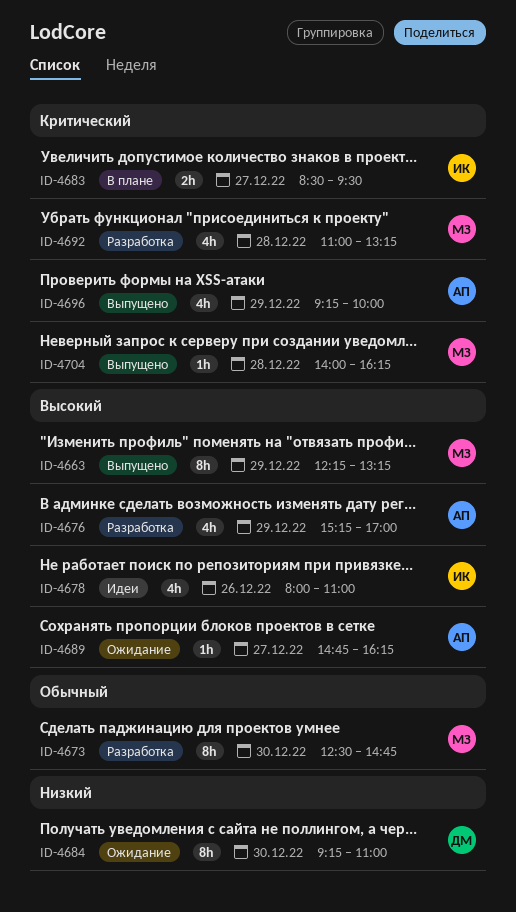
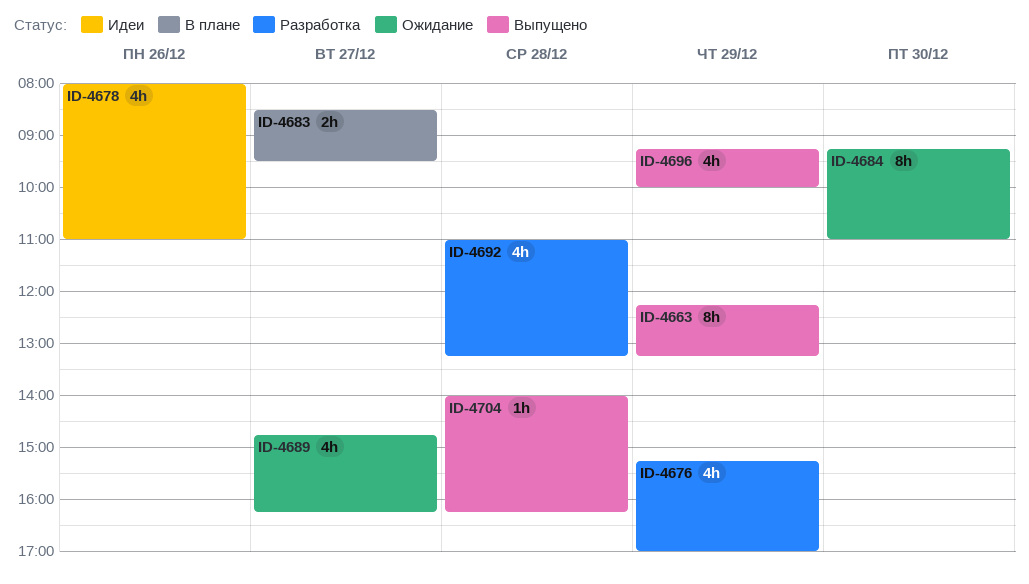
ID-4673: present -> none
ID-4689, estimate: 1h -> 4h

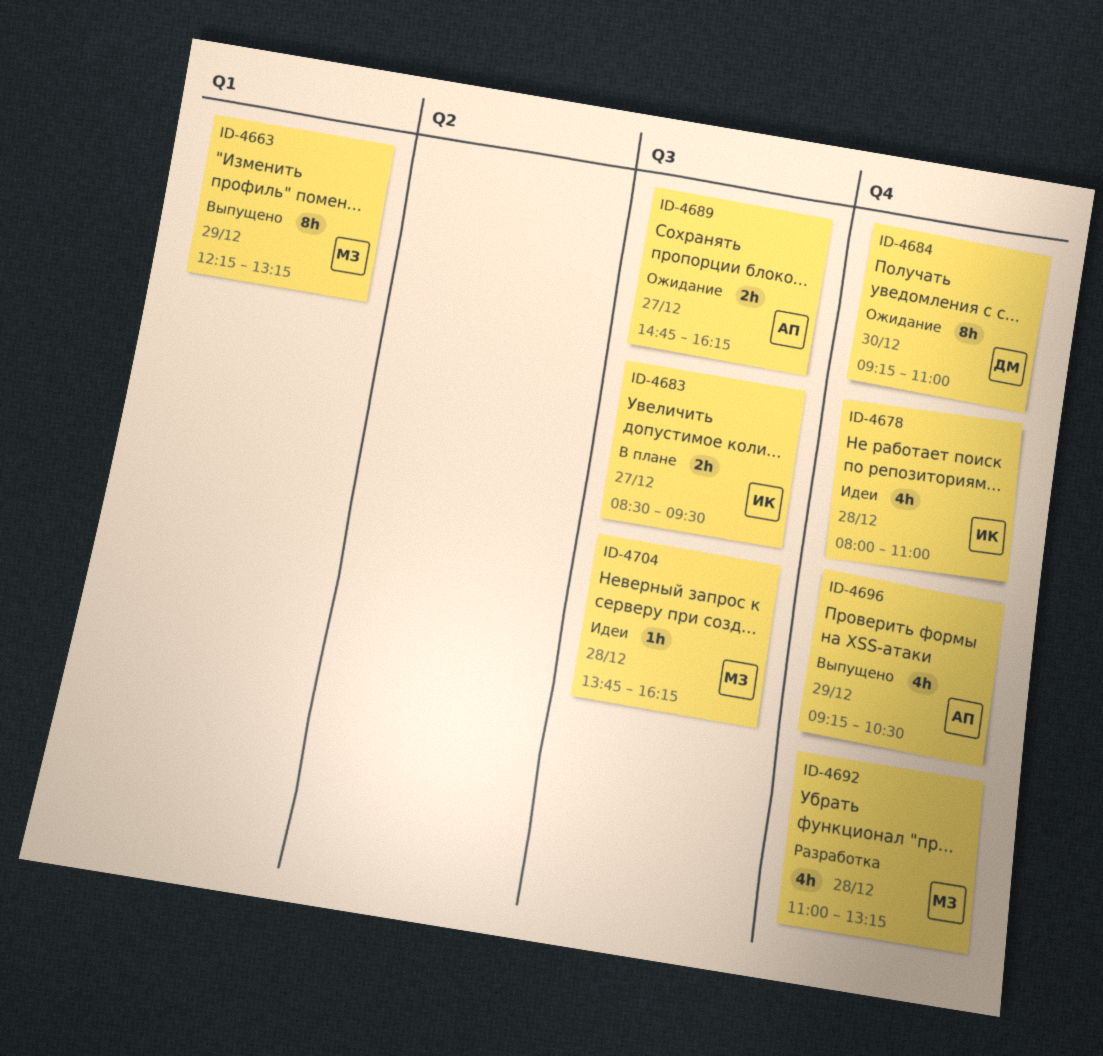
ID-4676: present -> none
ID-4678, day: Dec 26 -> Dec 28
ID-4689, estimate: 4h -> 2h
ID-4696, ends: 10:00 -> 10:30
ID-4704, status: Выпущено -> Идеи
ID-4704, begins: 14:00 -> 13:45

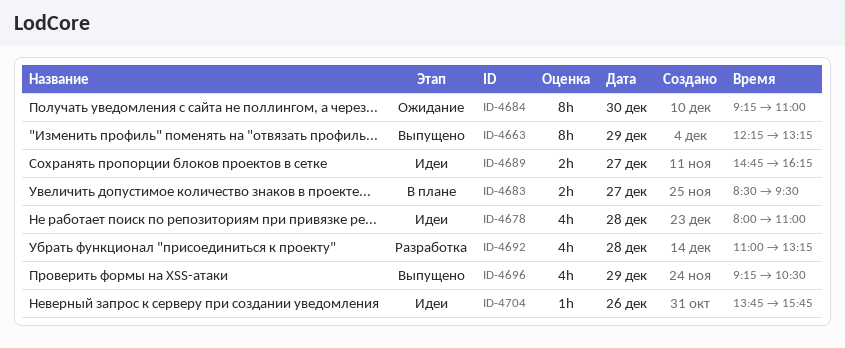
ID-4689, status: Ожидание -> Идеи
ID-4704, day: Dec 28 -> Dec 26
ID-4704, ends: 16:15 -> 15:45

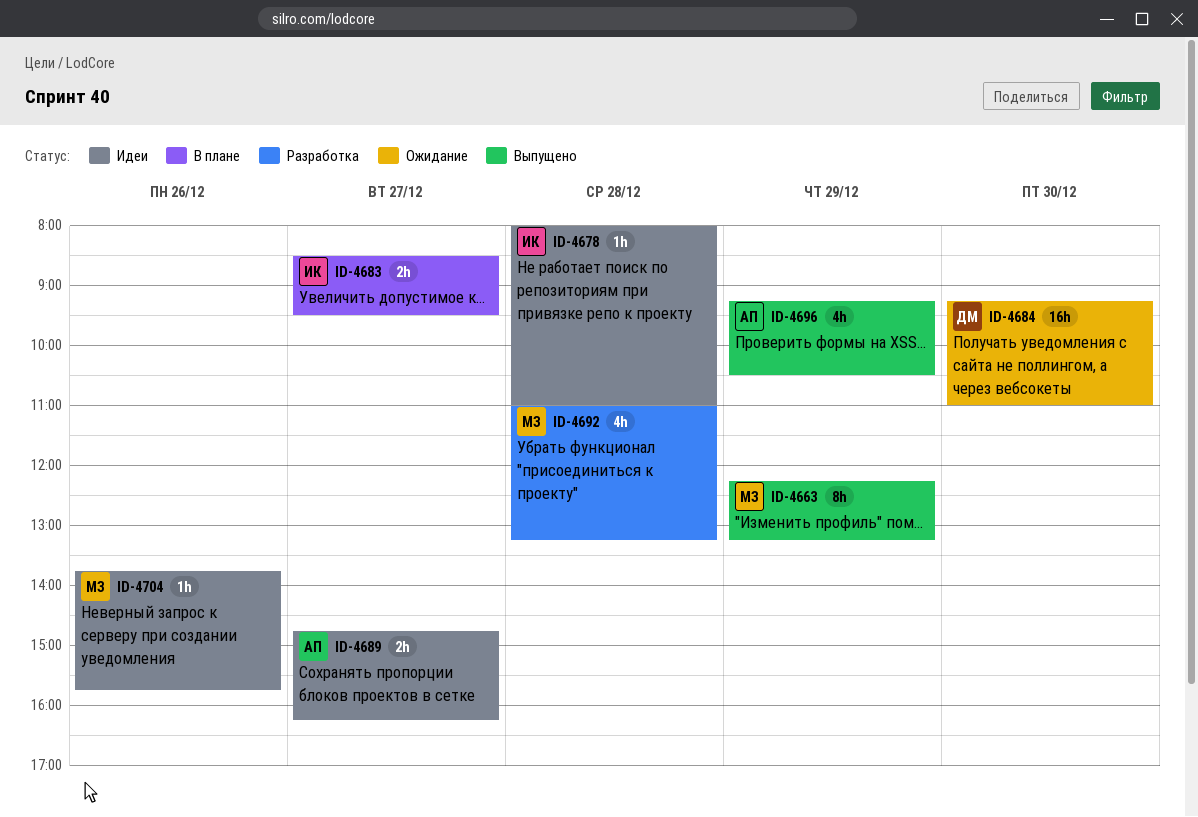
ID-4678, estimate: 4h -> 1h
ID-4684, estimate: 8h -> 16h

